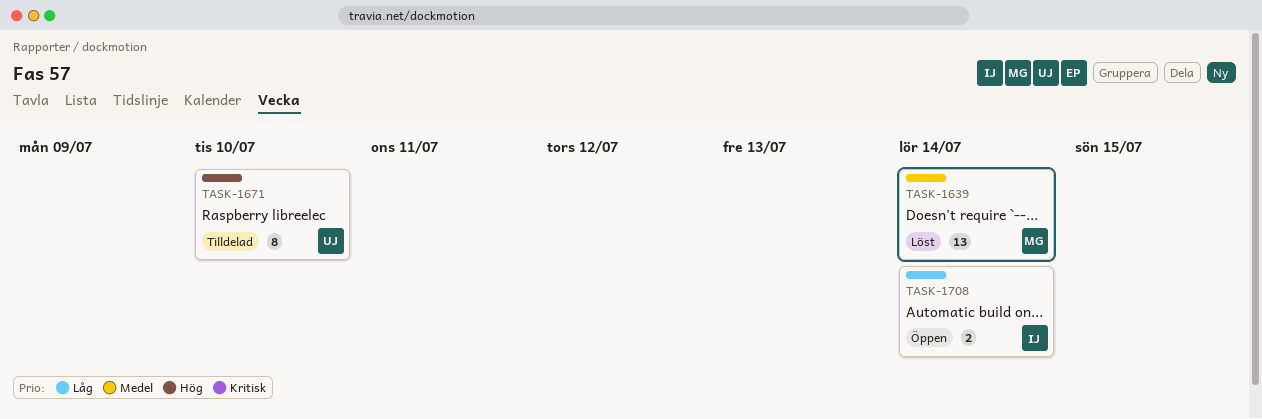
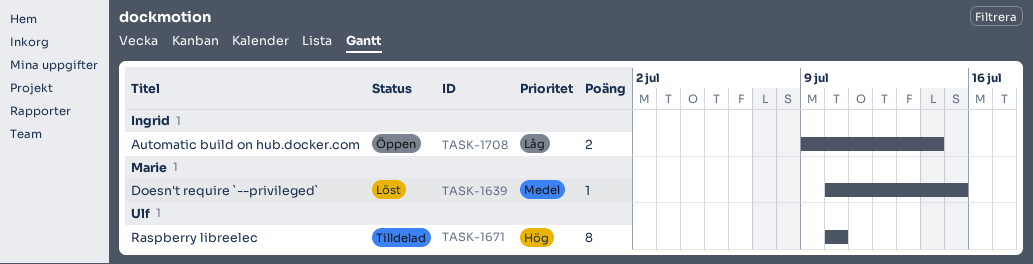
TASK-1639, estimate: 13 -> 1
TASK-1639, due: Jul 14 -> Jul 15

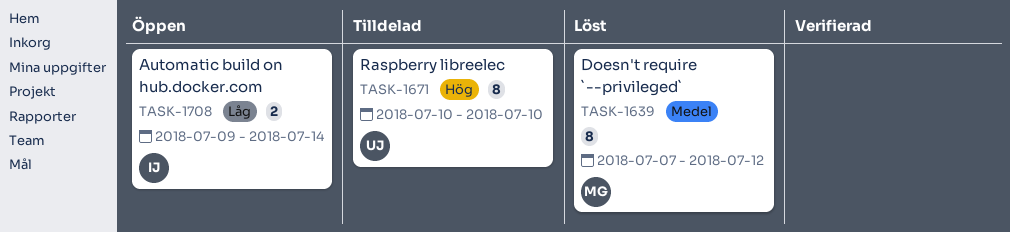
TASK-1639, estimate: 1 -> 8
TASK-1639, start: Jul 10 -> Jul 7
TASK-1639, due: Jul 15 -> Jul 12

